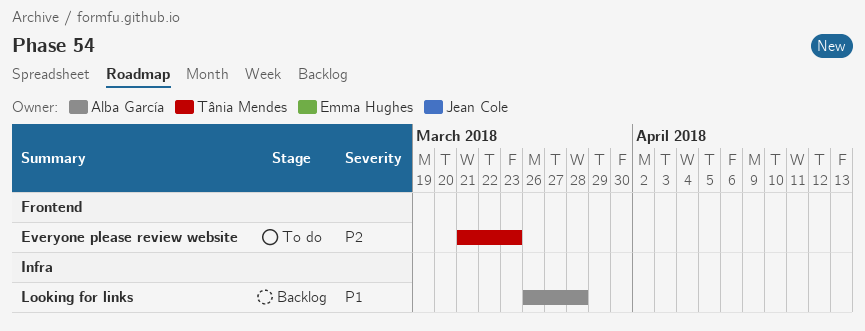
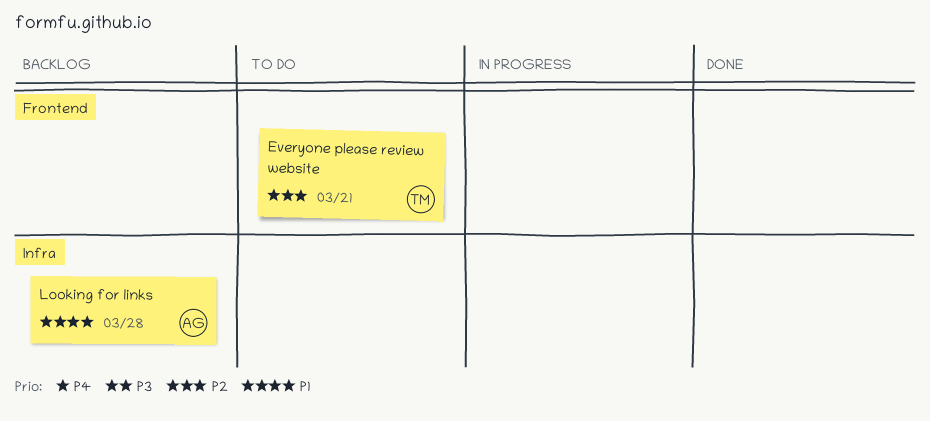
Everyone please review website, due: Mar 23 -> Mar 21

